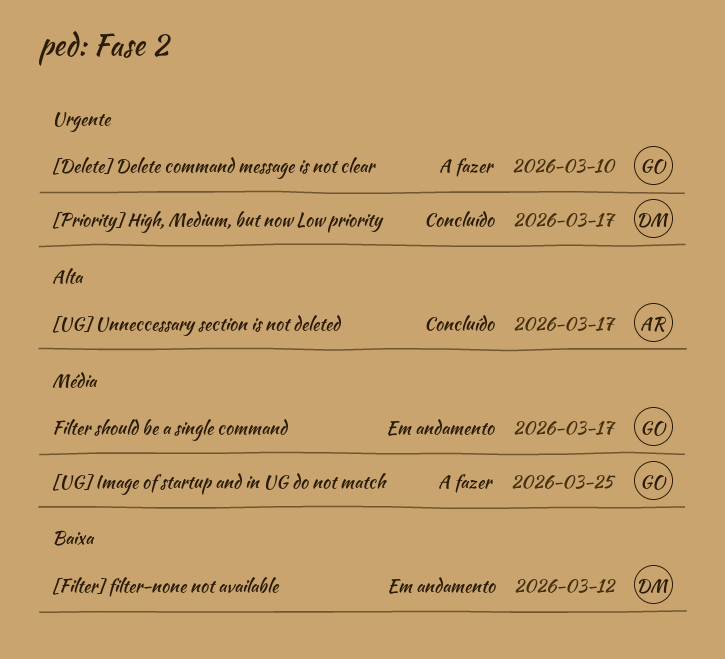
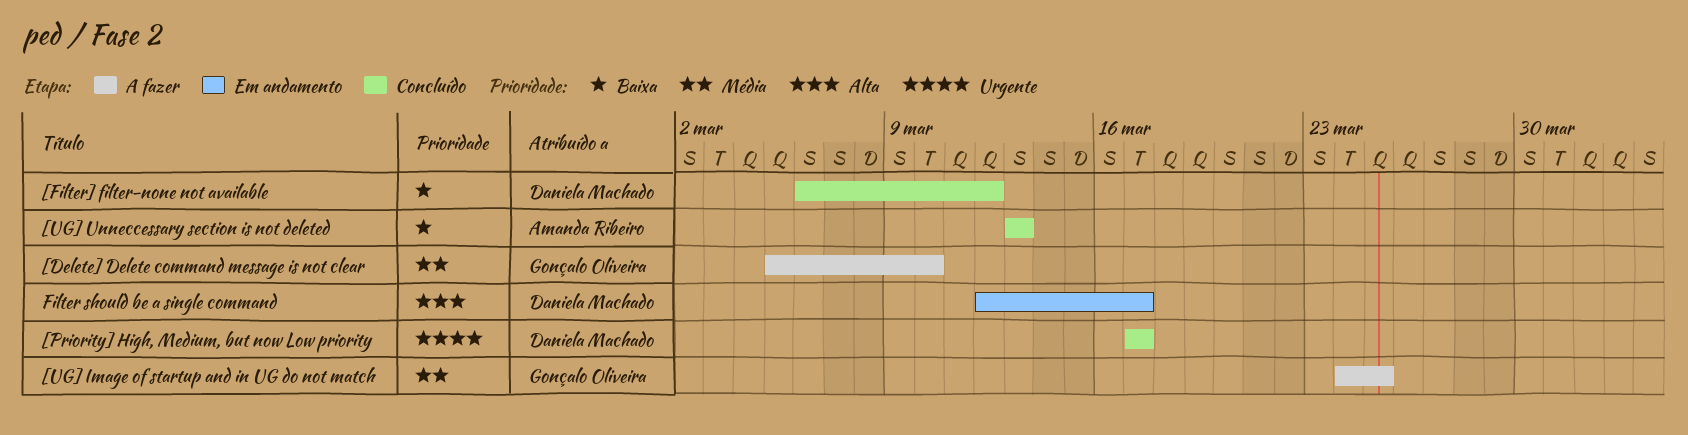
[Delete] Delete command message is not clear, priority: Urgente -> Média
[Filter] filter-none not available, status: Em andamento -> Concluído
[UG] Unneccessary section is not deleted, priority: Alta -> Baixa
[UG] Unneccessary section is not deleted, due: Mar 17 -> Mar 13
Filter should be a single command, owner: Gonçalo Oliveira -> Daniela Machado
Filter should be a single command, priority: Média -> Alta

